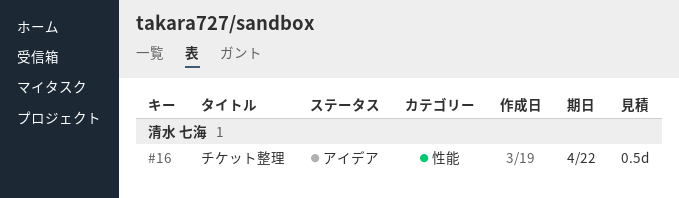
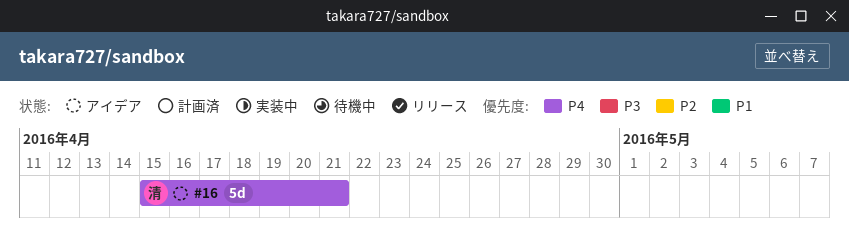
#16, estimate: 0.5d -> 5d
#16, due: Apr 22 -> Apr 21

